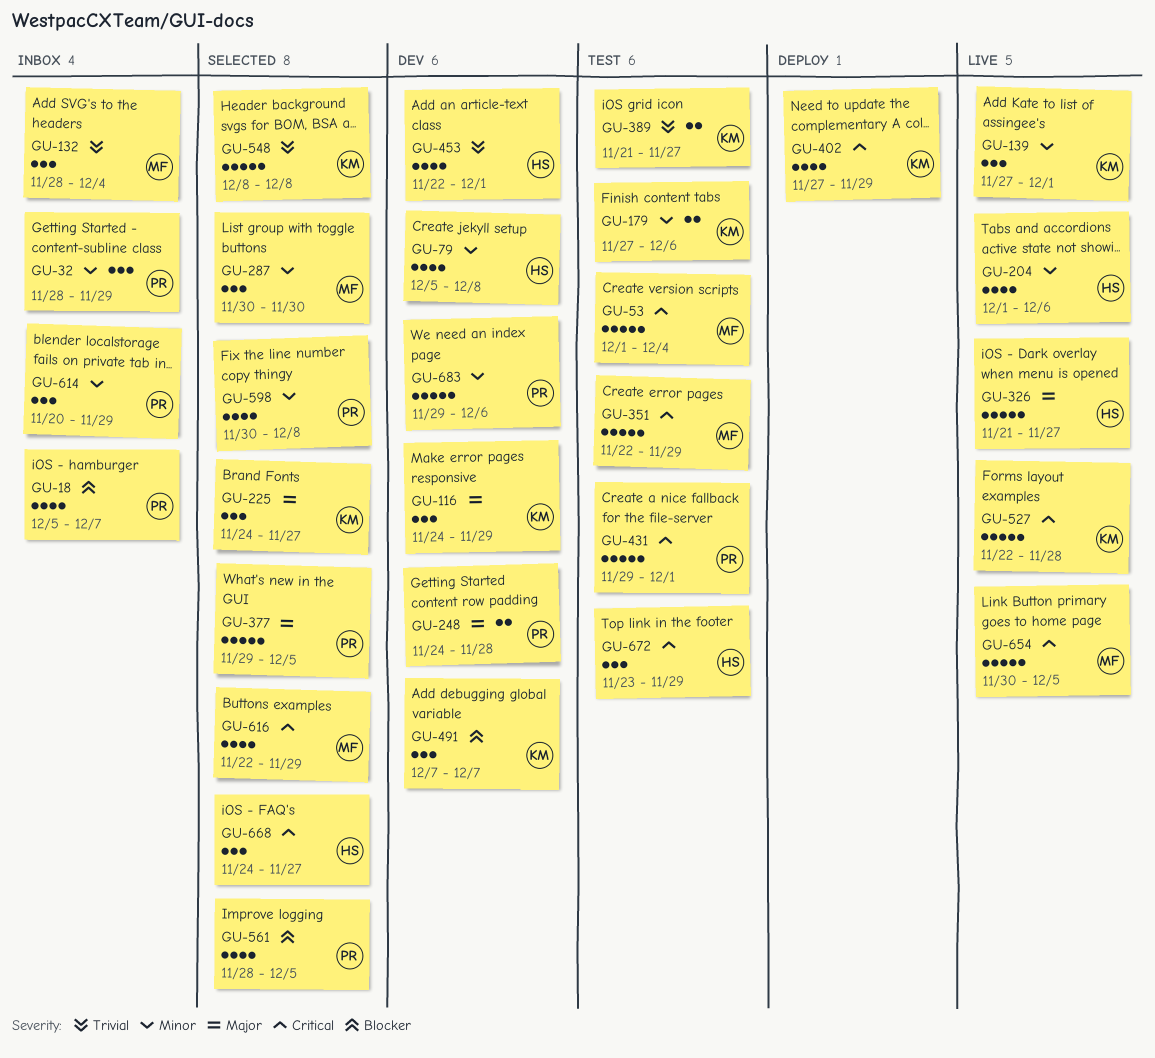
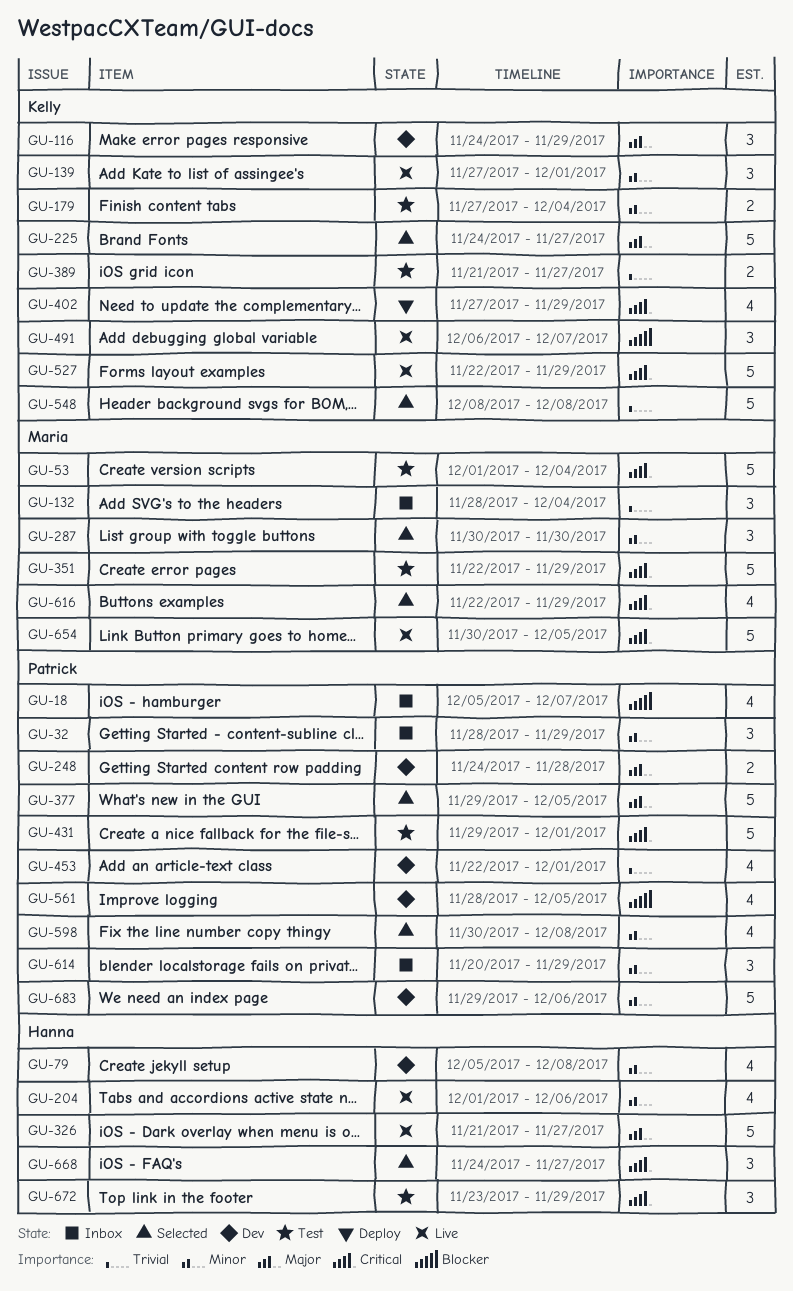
GU-179, due: Dec 6 -> Dec 4
GU-225, estimate: 3 -> 5
GU-453, owner: Hanna -> Patrick
GU-491, status: Dev -> Live
GU-491, start: Dec 7 -> Dec 6
GU-527, due: Nov 28 -> Nov 29
GU-561, status: Selected -> Dev

